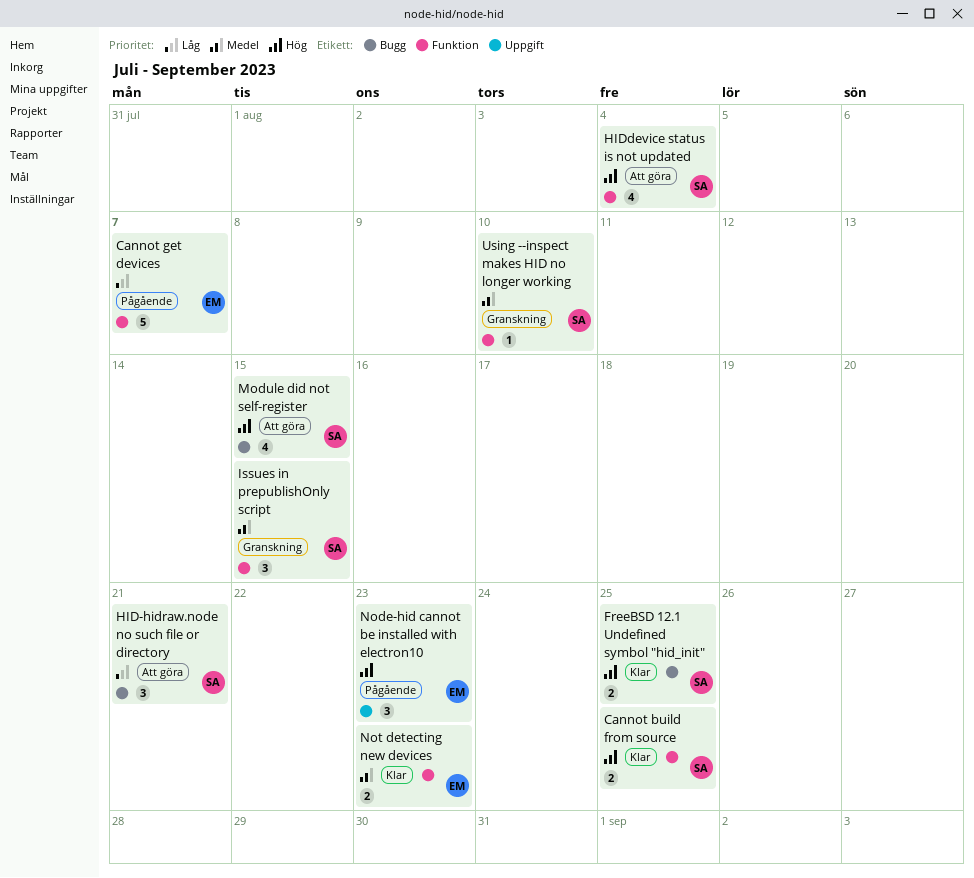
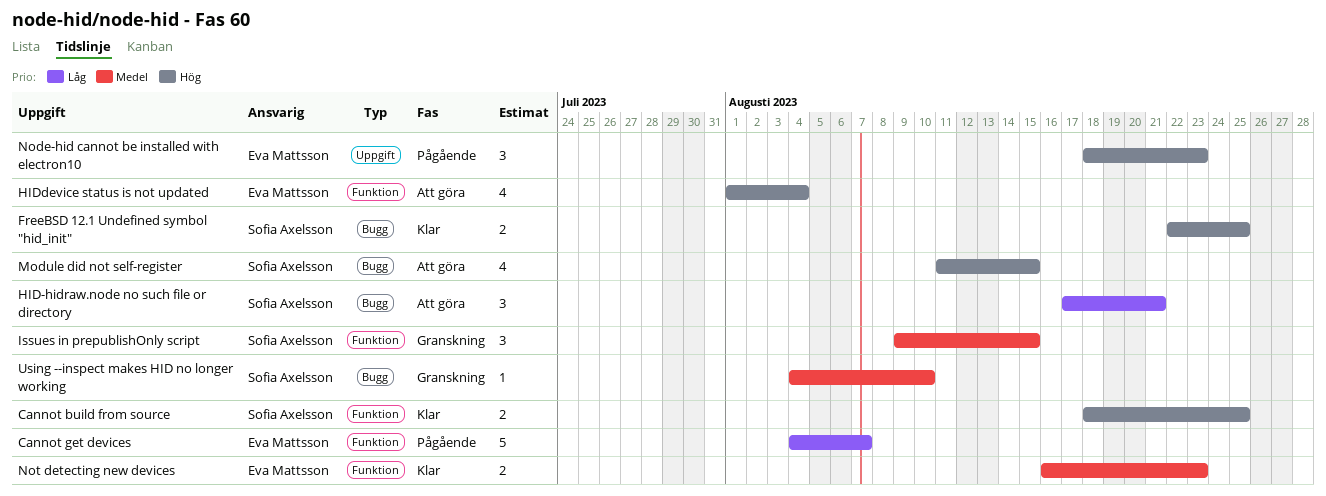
HIDdevice status is not updated, owner: Sofia Axelsson -> Eva Mattsson
Using --inspect makes HID no longer working, label: Funktion -> Bugg

